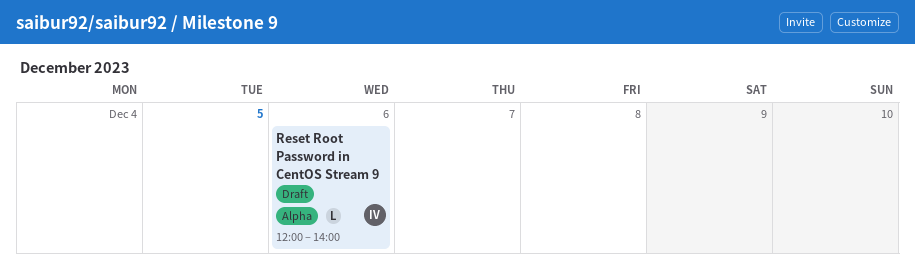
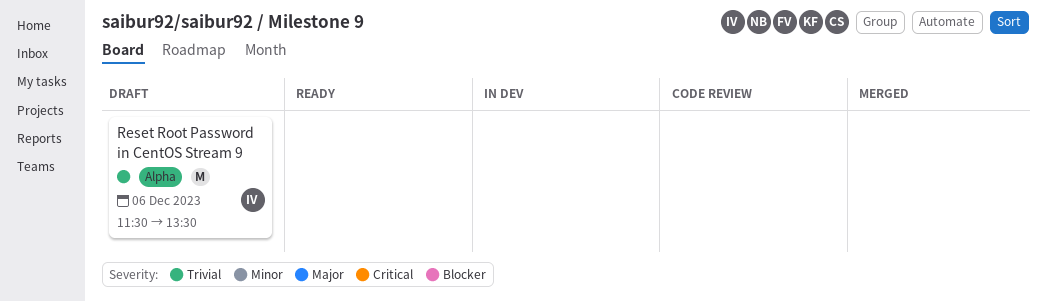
Reset Root Password in CentOS Stream 9, estimate: L -> M
Reset Root Password in CentOS Stream 9, begins: 12:00 -> 11:30
Reset Root Password in CentOS Stream 9, ends: 14:00 -> 13:30

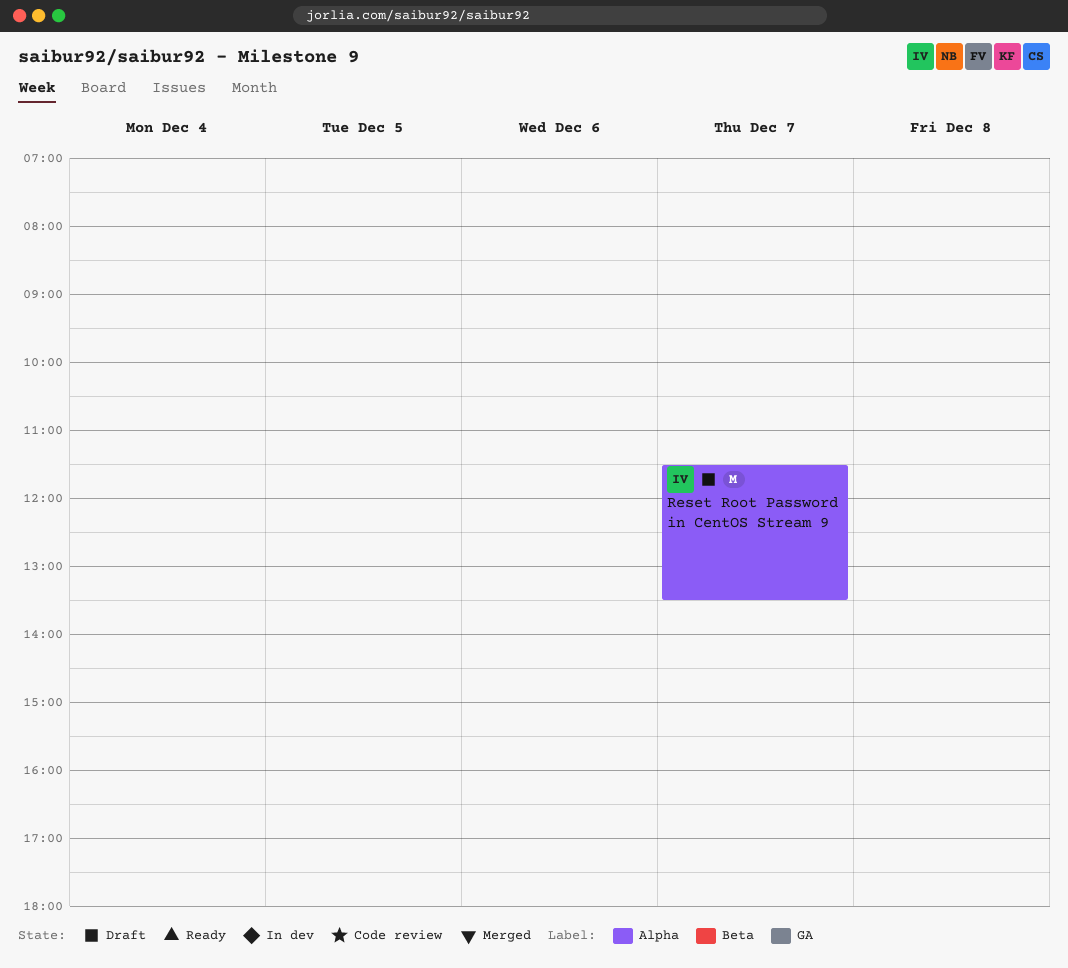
Reset Root Password in CentOS Stream 9, day: Dec 6 -> Dec 7

